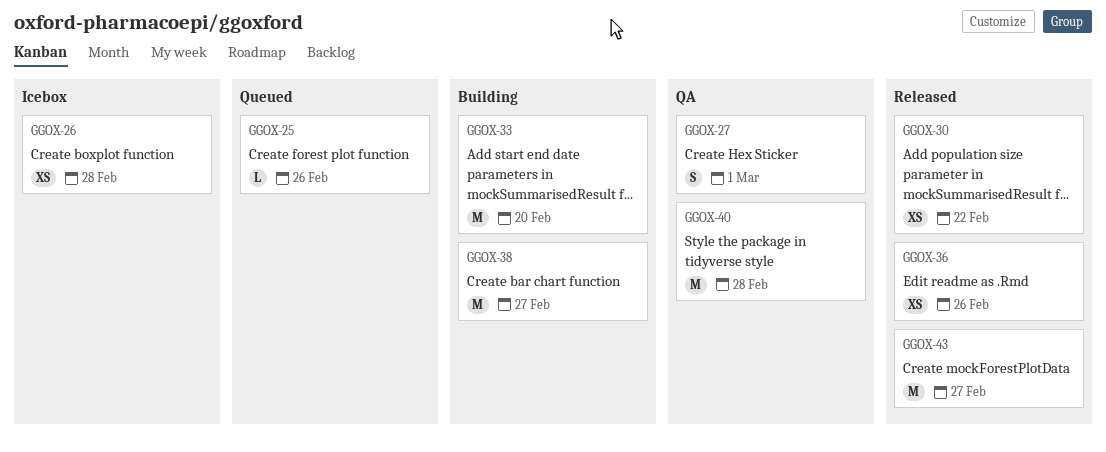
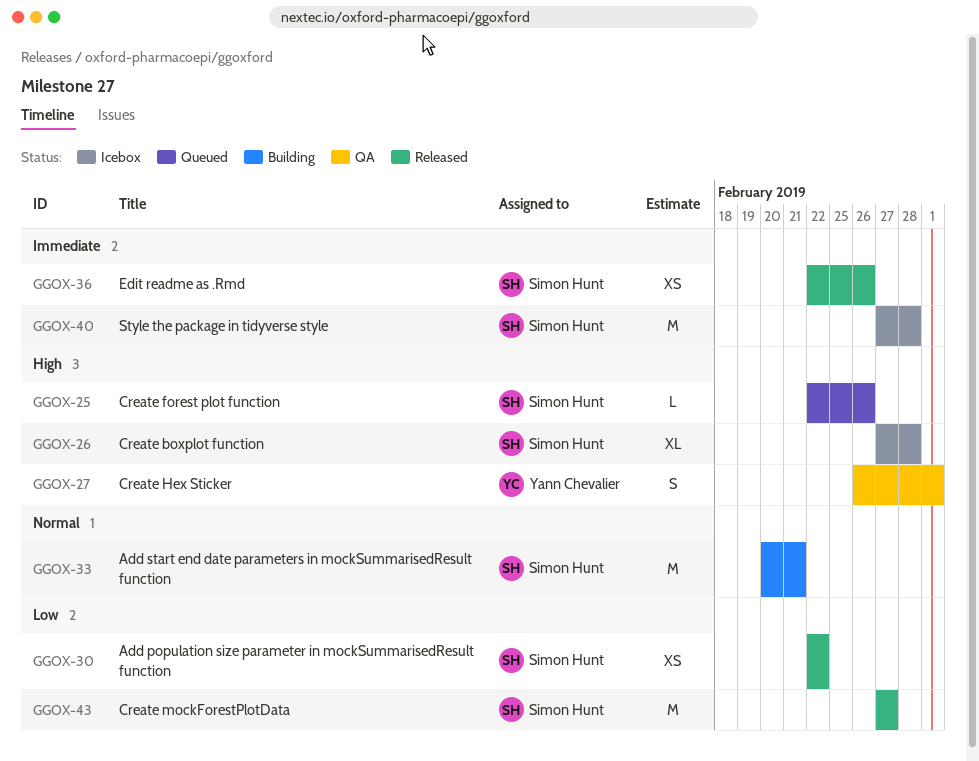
GGOX-26, estimate: XS -> XL
GGOX-33, due: Feb 20 -> Feb 21
GGOX-38: present -> none
GGOX-40, status: QA -> Icebox

